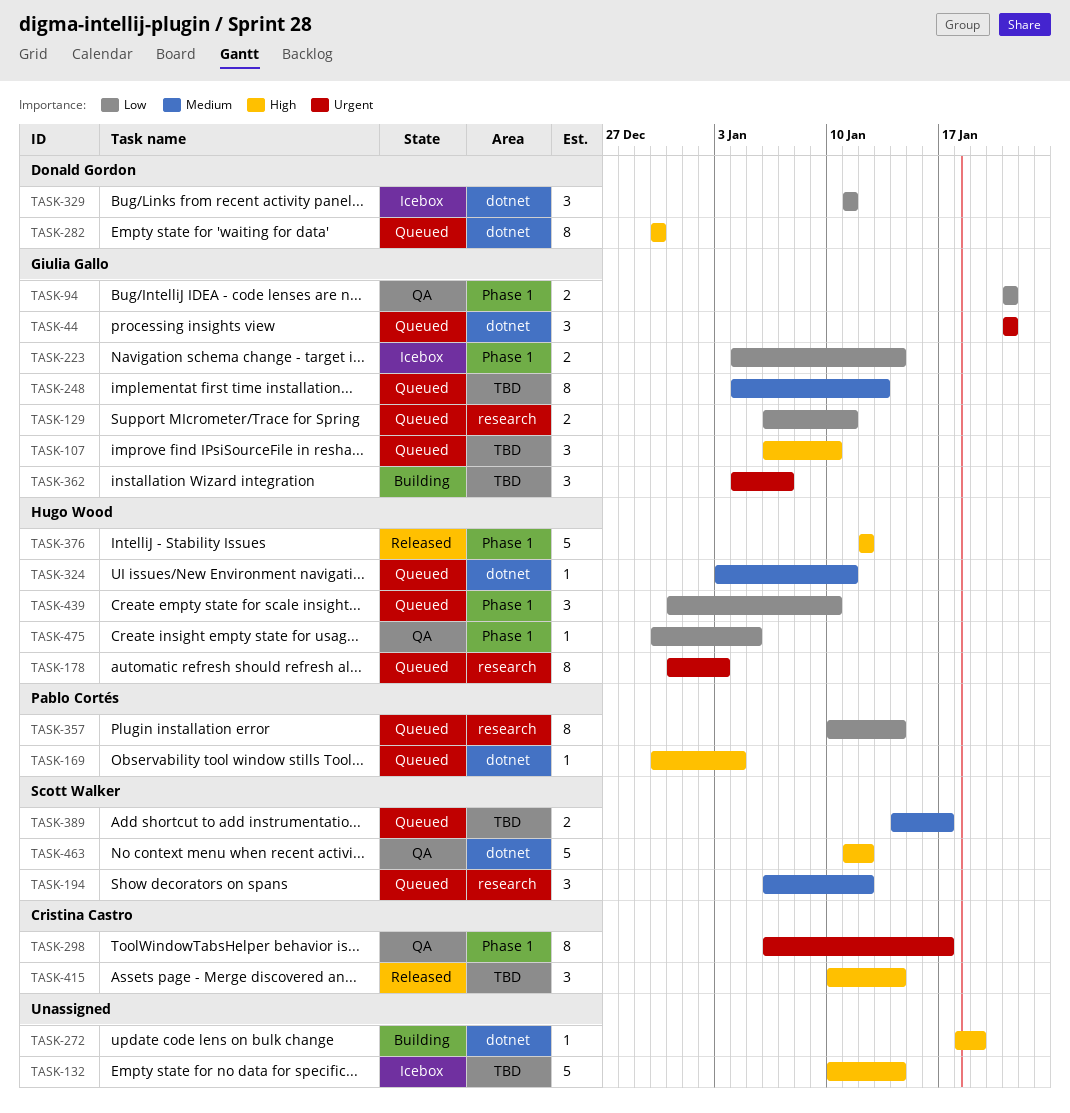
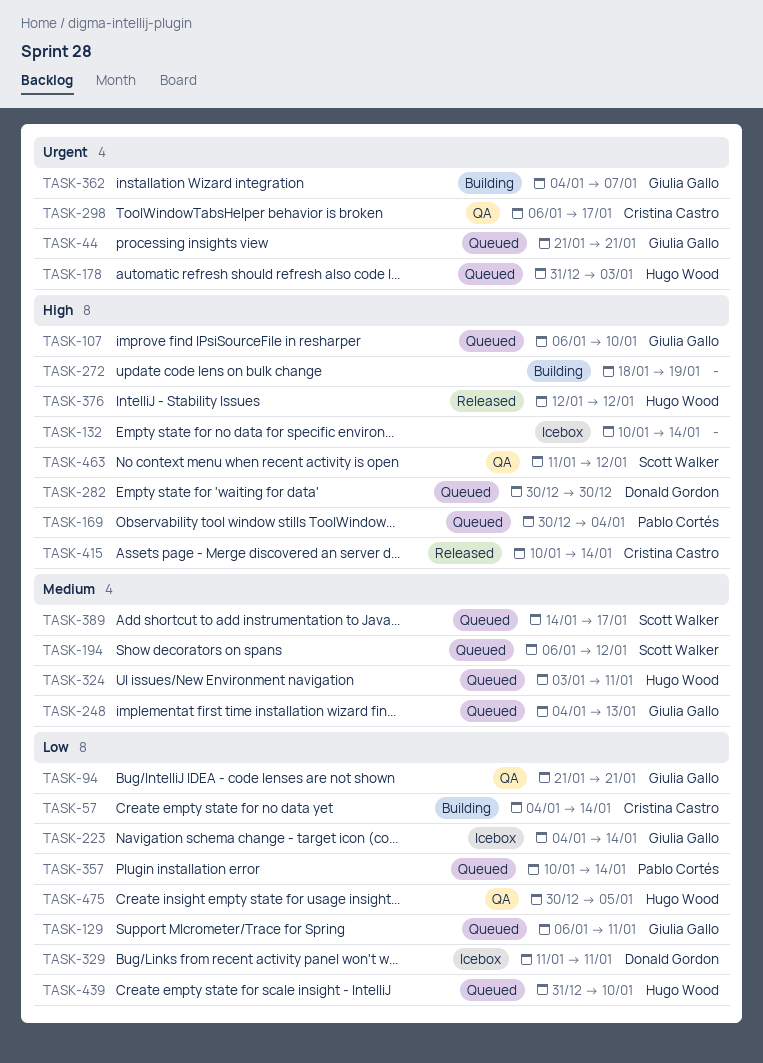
TASK-57: none -> present

